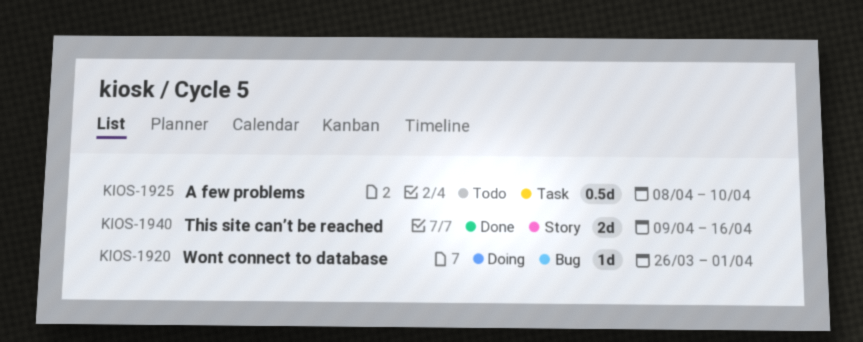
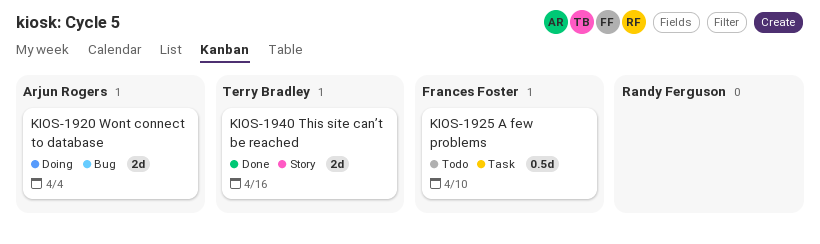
KIOS-1920, estimate: 1d -> 2d
KIOS-1920, due: Apr 1 -> Apr 4

